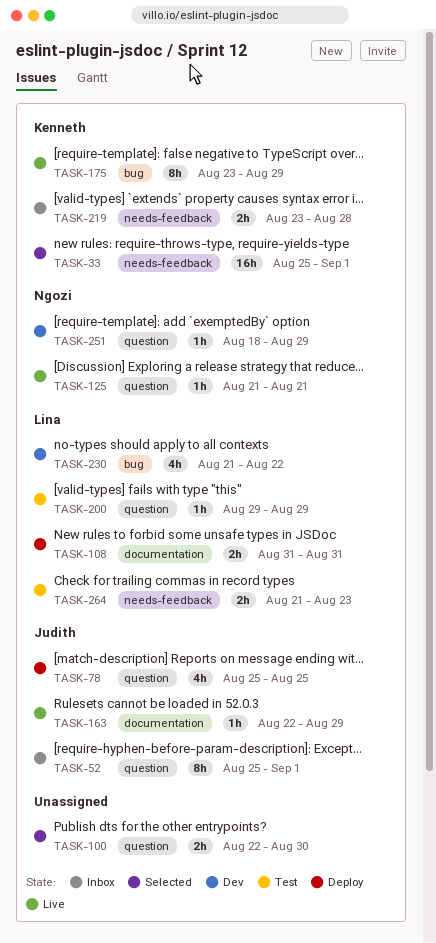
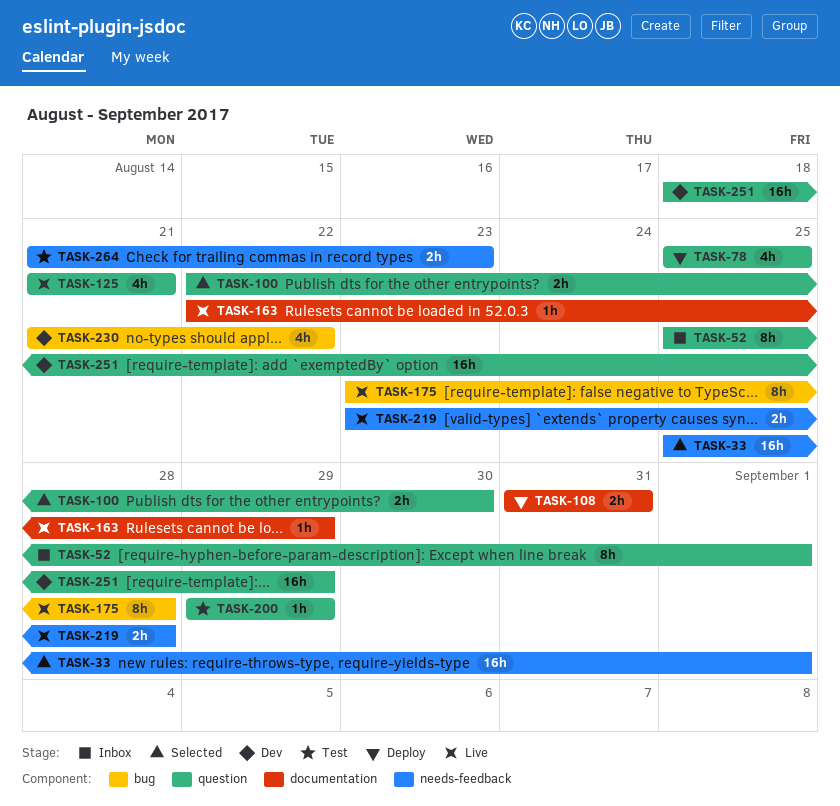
TASK-125, estimate: 1h -> 4h
TASK-175, due: Aug 29 -> Aug 28
TASK-219, status: Inbox -> Live
TASK-251, estimate: 1h -> 16h

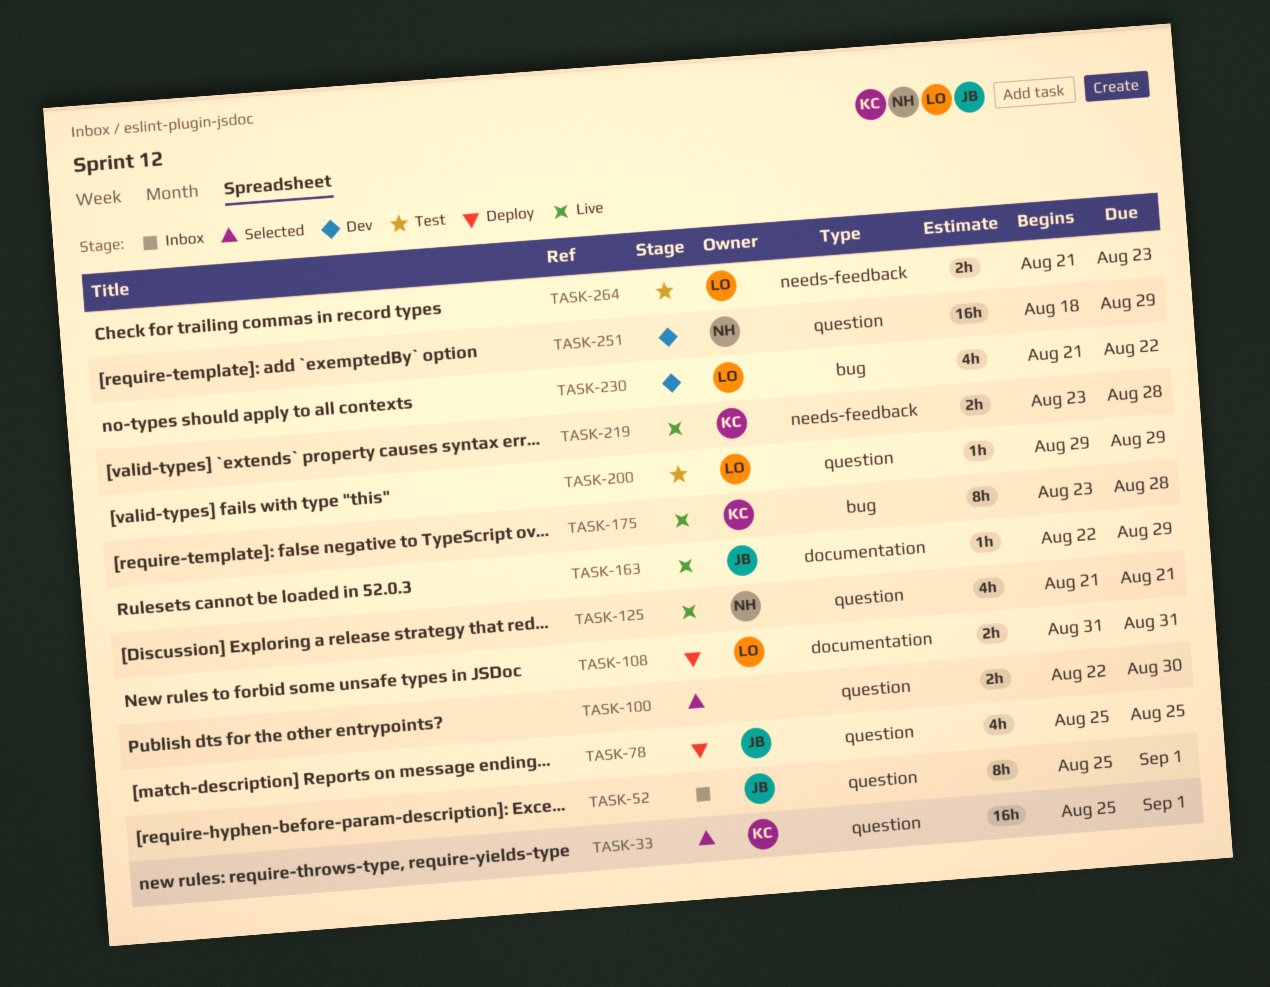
TASK-33, label: needs-feedback -> question

